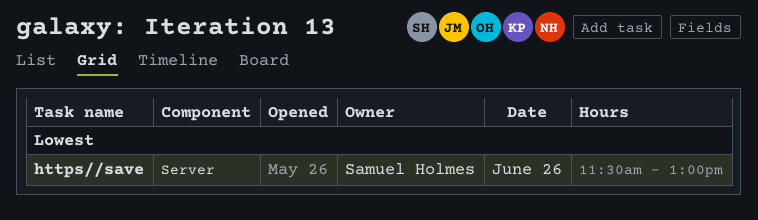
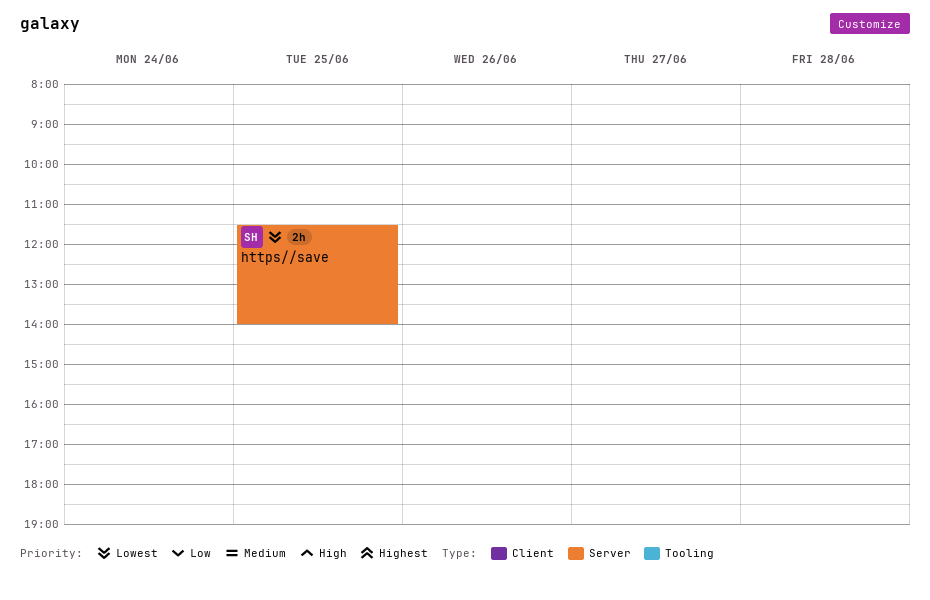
https//save, day: Jun 26 -> Jun 25
https//save, ends: 13:00 -> 14:00

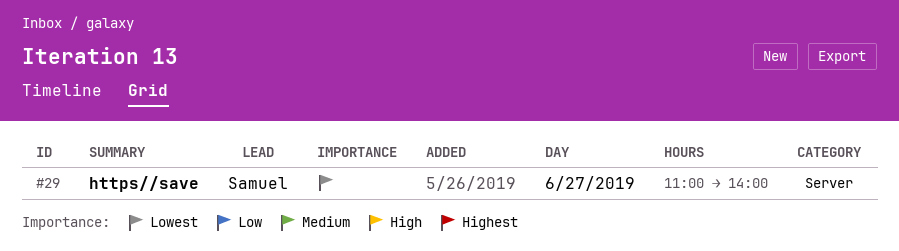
https//save, day: Jun 25 -> Jun 27
https//save, begins: 11:30 -> 11:00

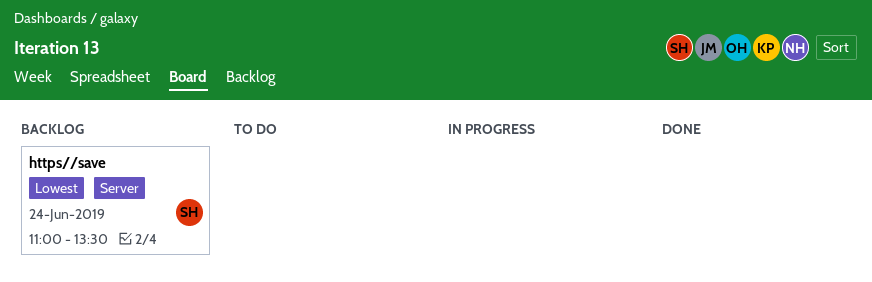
https//save, day: Jun 27 -> Jun 24
https//save, ends: 14:00 -> 13:30

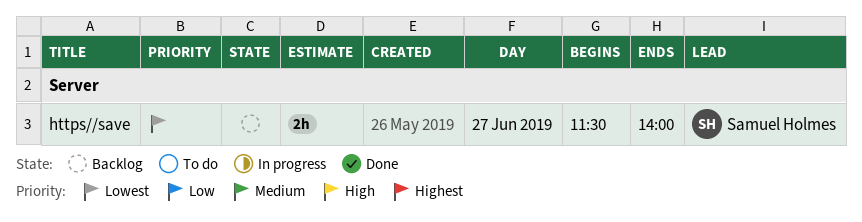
https//save, day: Jun 24 -> Jun 27
https//save, begins: 11:00 -> 11:30
https//save, ends: 13:30 -> 14:00

